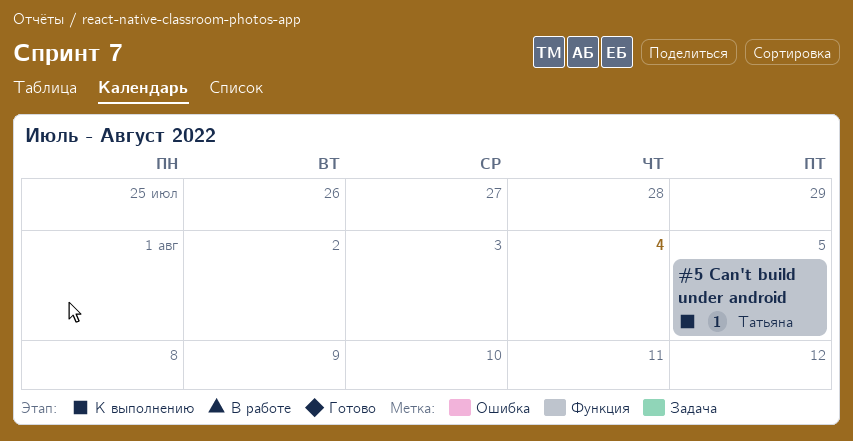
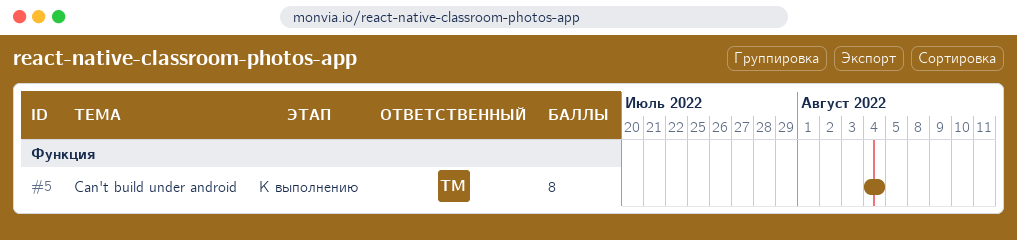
#5, estimate: 1 -> 8
#5, due: Aug 5 -> Aug 4

